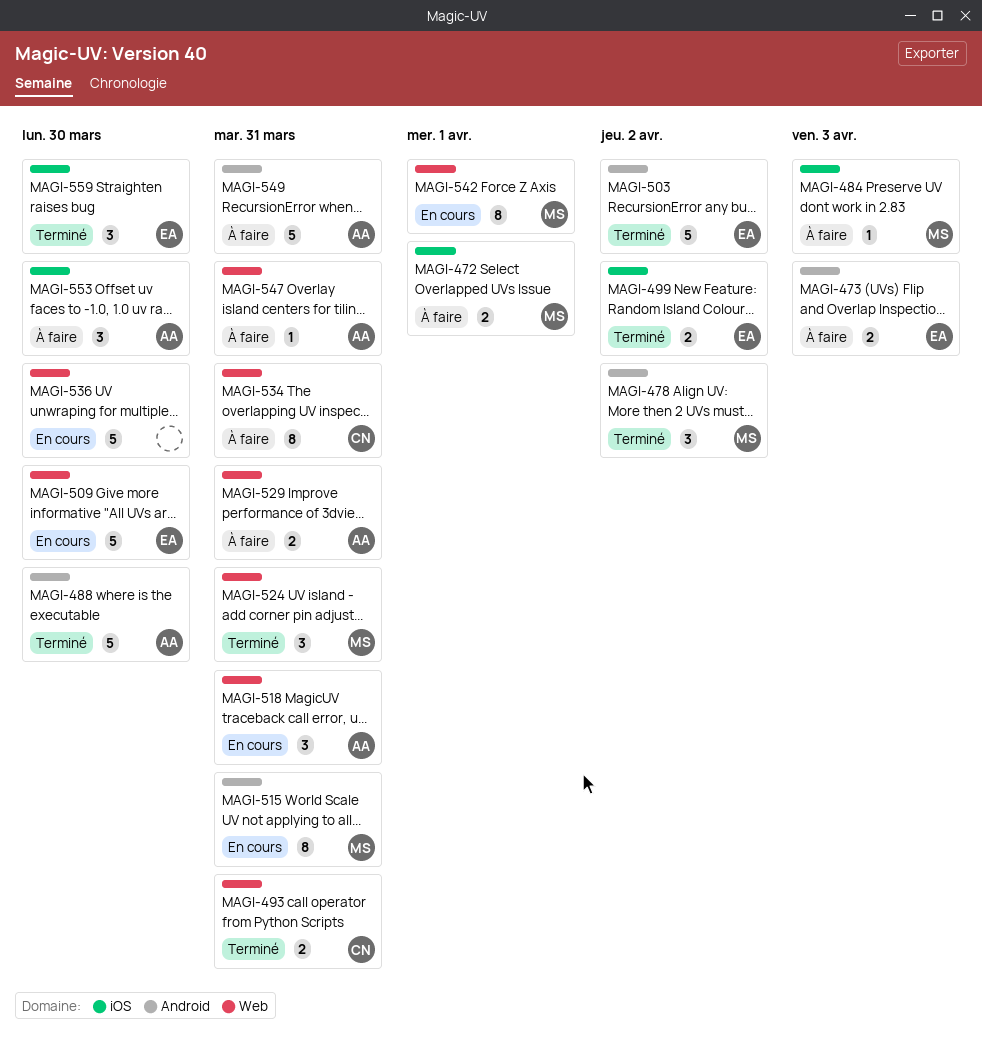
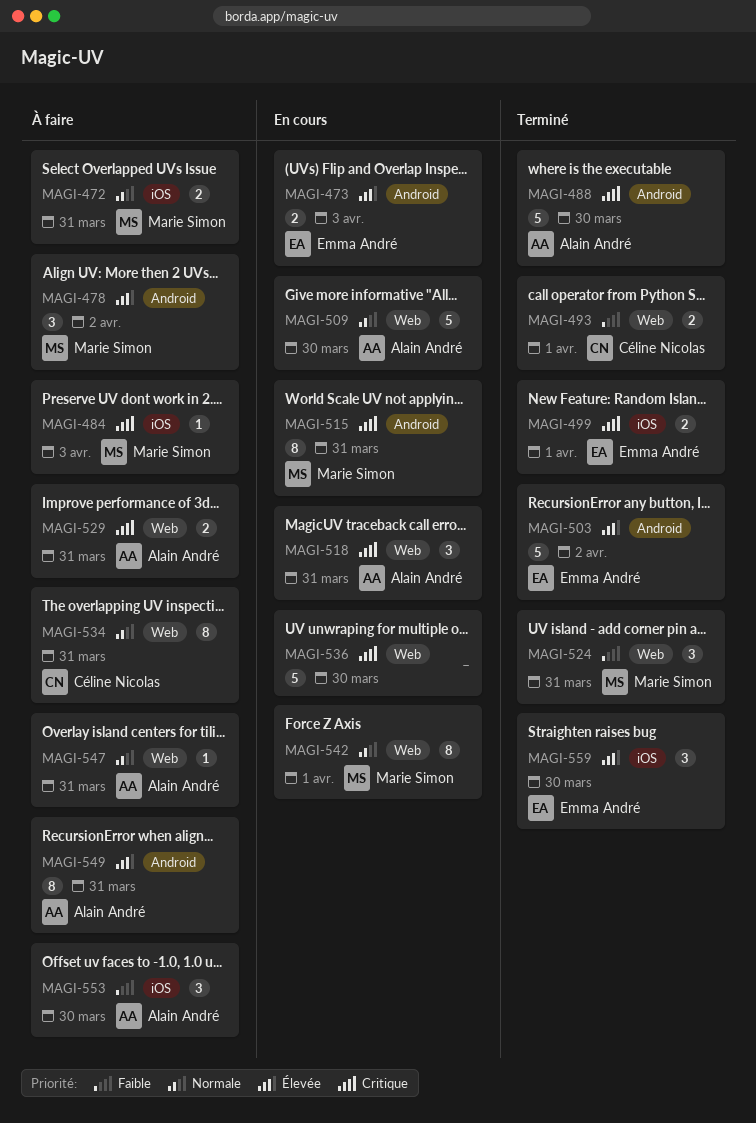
MAGI-472, due: Apr 1 -> Mar 31
MAGI-473, status: À faire -> En cours
MAGI-478, status: Terminé -> À faire
MAGI-493, due: Mar 31 -> Apr 1
MAGI-499, due: Apr 2 -> Apr 1
MAGI-509, owner: Emma André -> Alain André
MAGI-549, estimate: 5 -> 8

